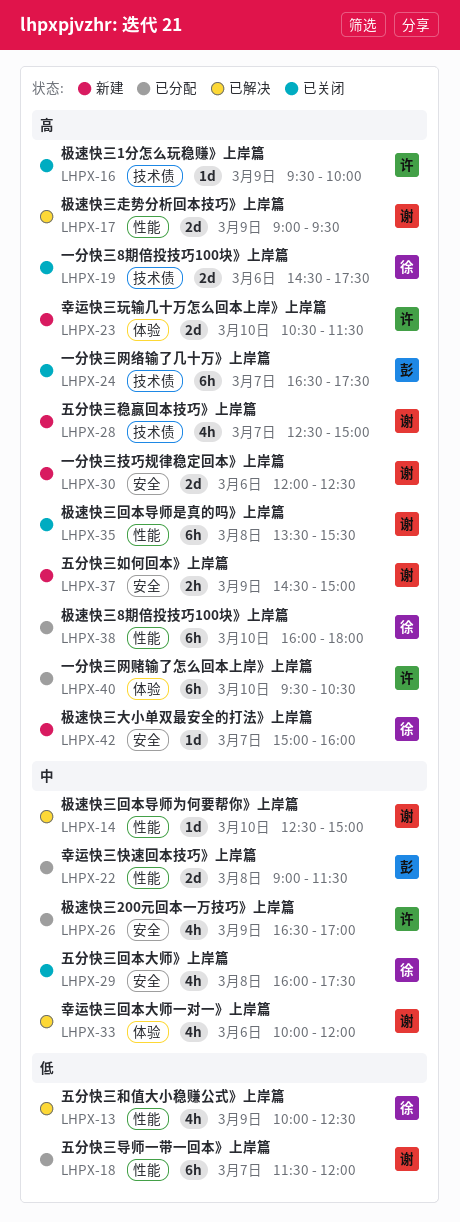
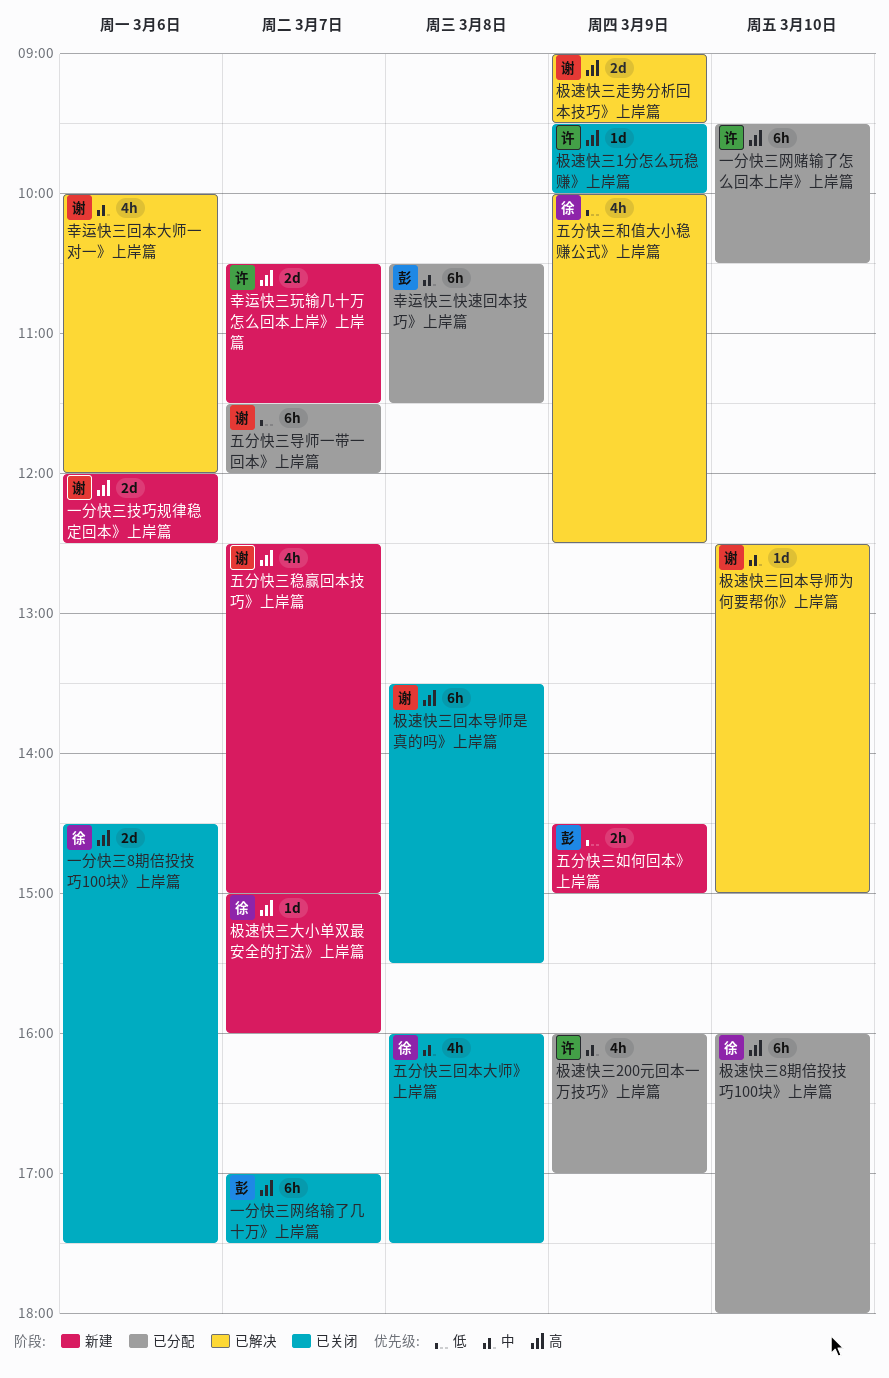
一分快三网络输了几十万》上岸篇, begins: 16:30 -> 17:00
五分快三如何回本》上岸篇, owner: 谢 -> 彭
五分快三如何回本》上岸篇, priority: 高 -> 低
幸运快三快速回本技巧》上岸篇, estimate: 2d -> 6h
幸运快三快速回本技巧》上岸篇, begins: 09:00 -> 10:30
幸运快三玩输几十万怎么回本上岸》上岸篇, day: Mar 10 -> Mar 7
极速快三200元回本一万技巧》上岸篇, begins: 16:30 -> 16:00

